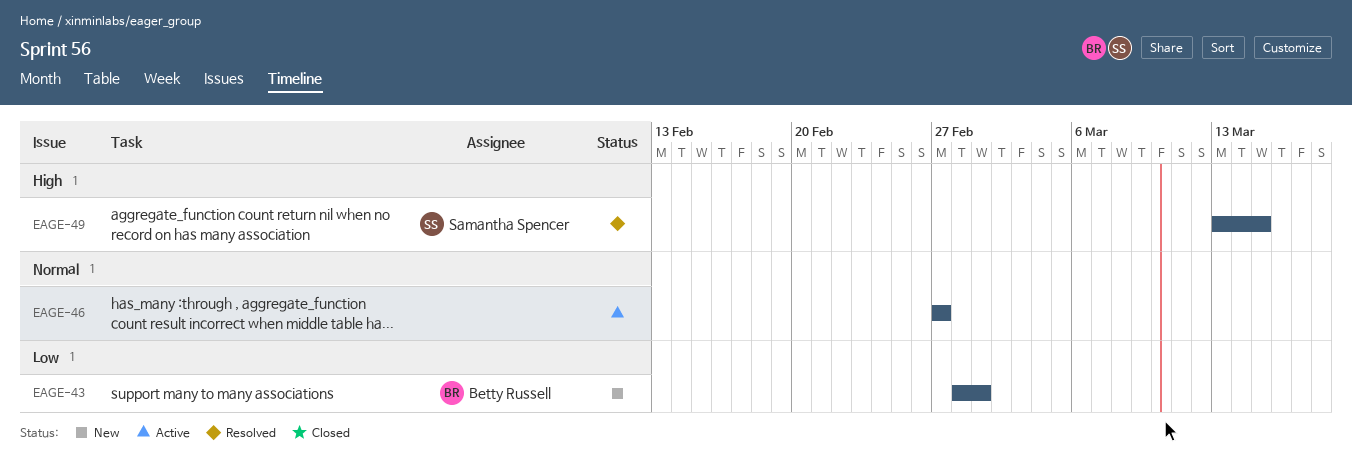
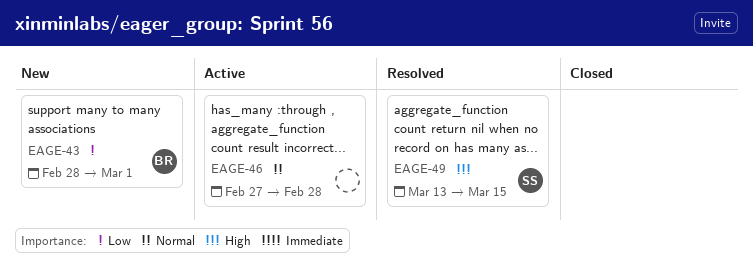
EAGE-46, due: Feb 27 -> Feb 28

